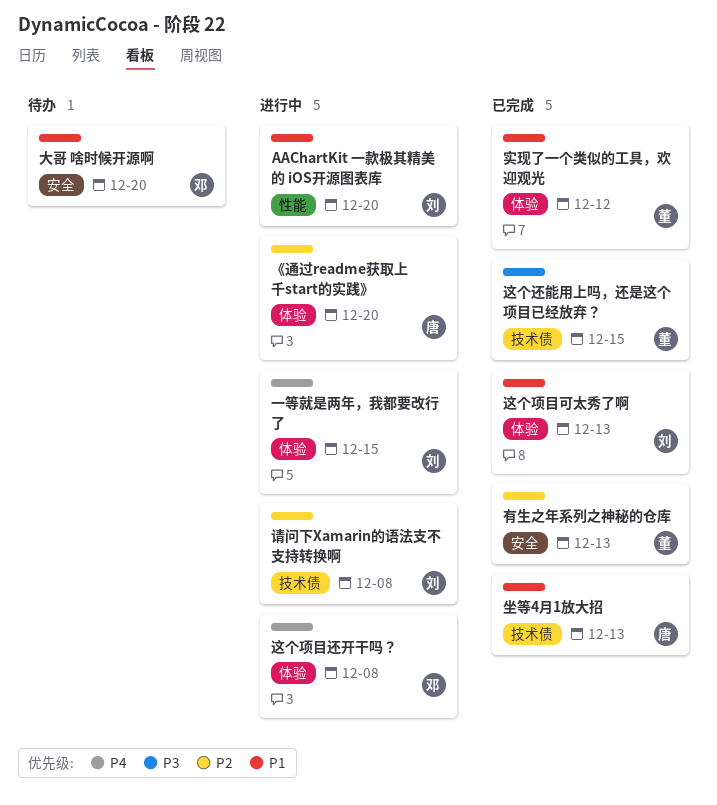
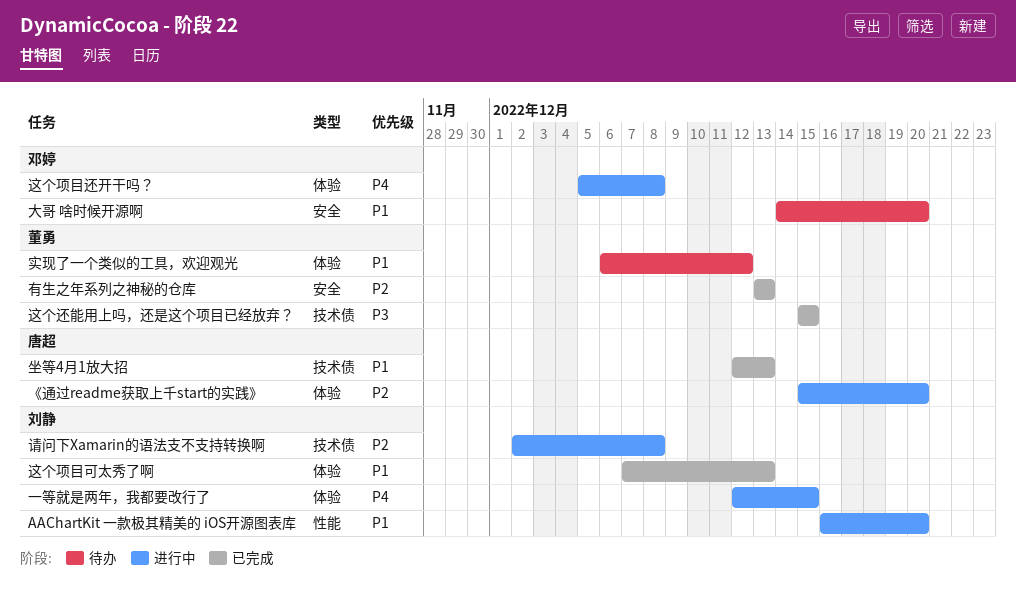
实现了一个类似的工具，欢迎观光, status: 已完成 -> 待办

